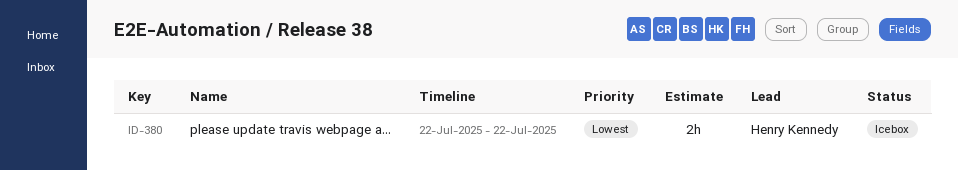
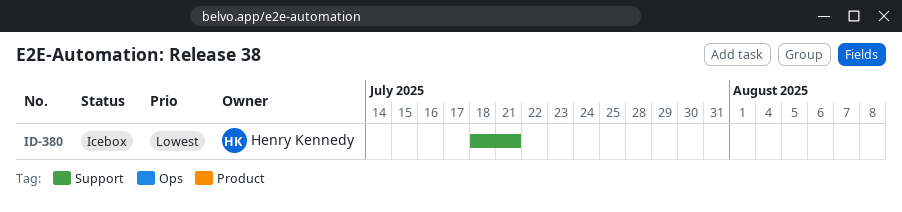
ID-380, start: Jul 22 -> Jul 18
ID-380, due: Jul 22 -> Jul 21

